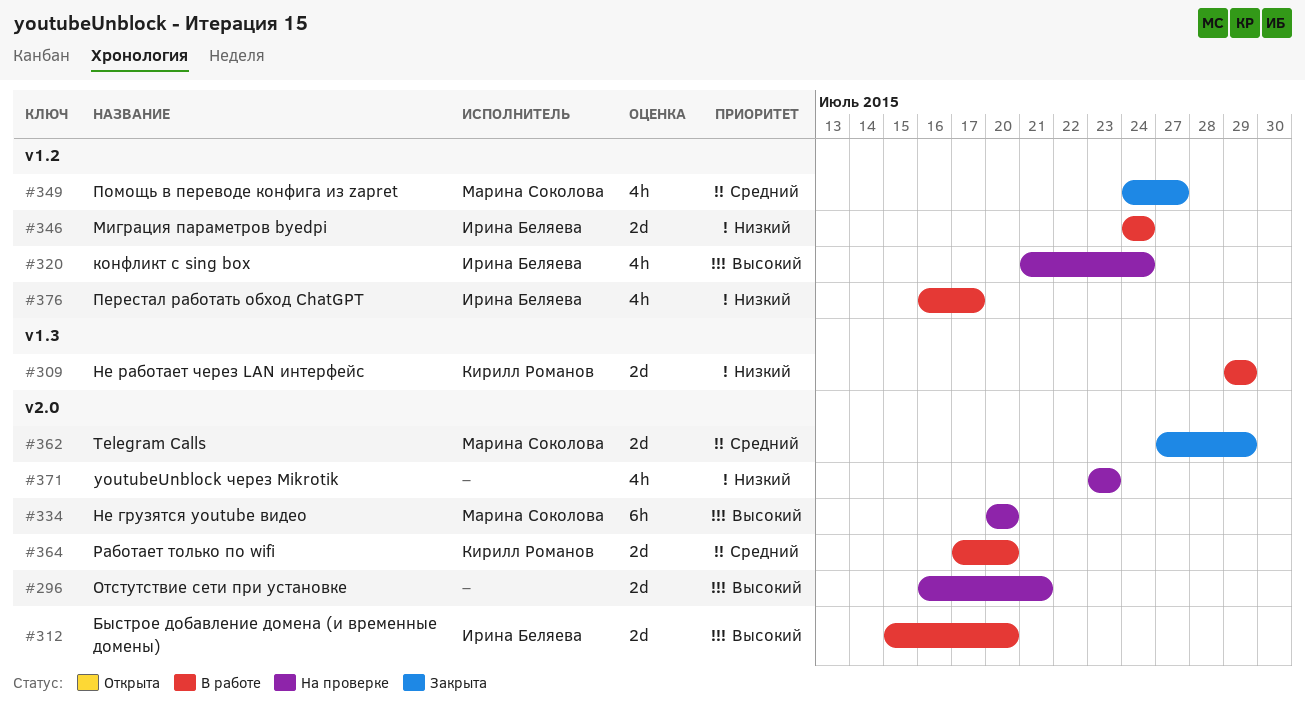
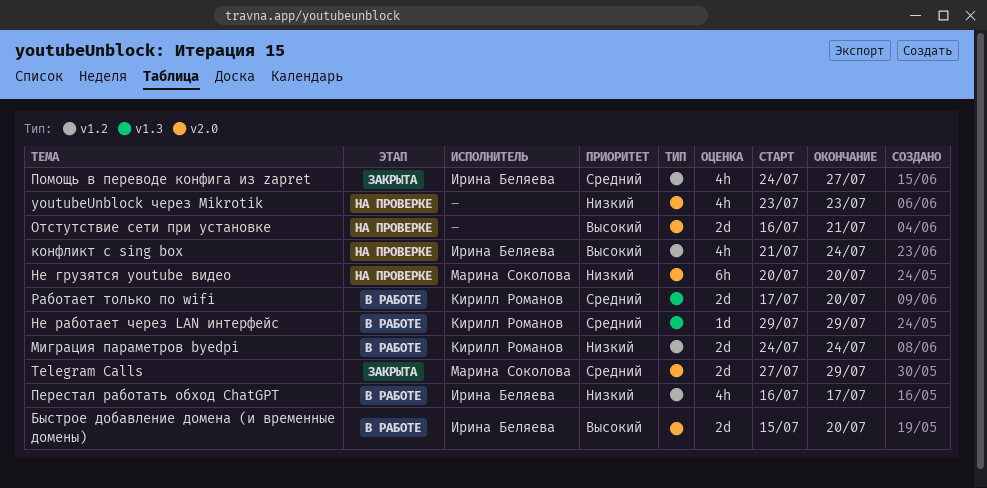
Миграция параметров byedpi, owner: Ирина Беляева -> Кирилл Романов
Не грузятся youtube видео, priority: Высокий -> Низкий
Не работает через LAN интерфейс, priority: Низкий -> Средний
Не работает через LAN интерфейс, estimate: 2d -> 1d
Помощь в переводе конфига из zapret, owner: Марина Соколова -> Ирина Беляева
Работает только по wifi, label: v2.0 -> v1.3

